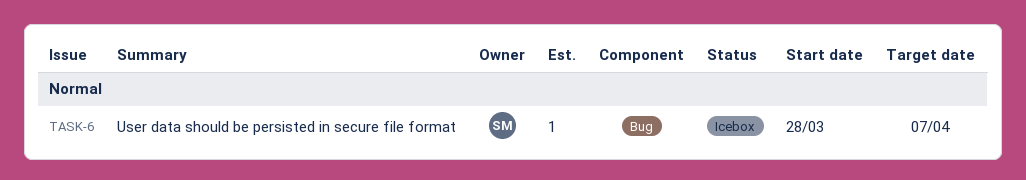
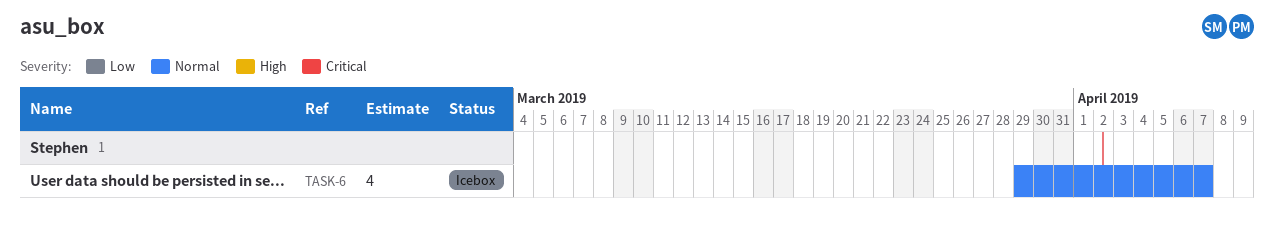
TASK-6, estimate: 1 -> 4
TASK-6, start: Mar 28 -> Mar 29

